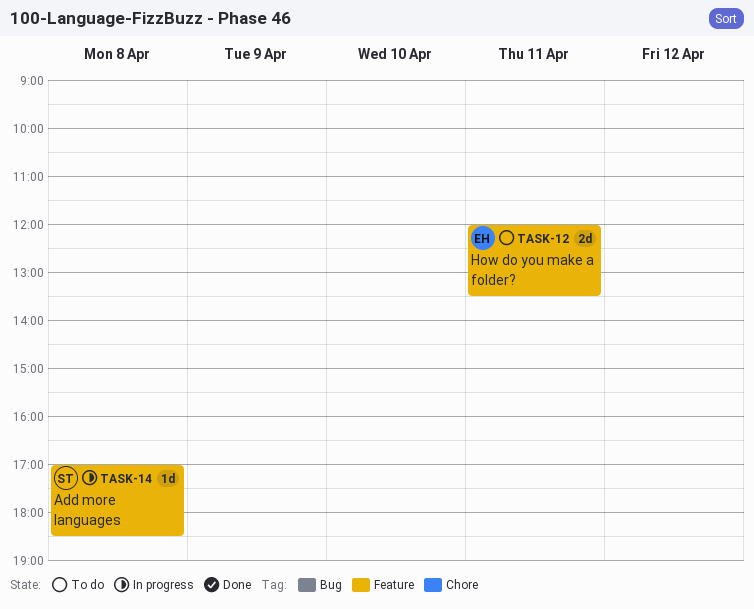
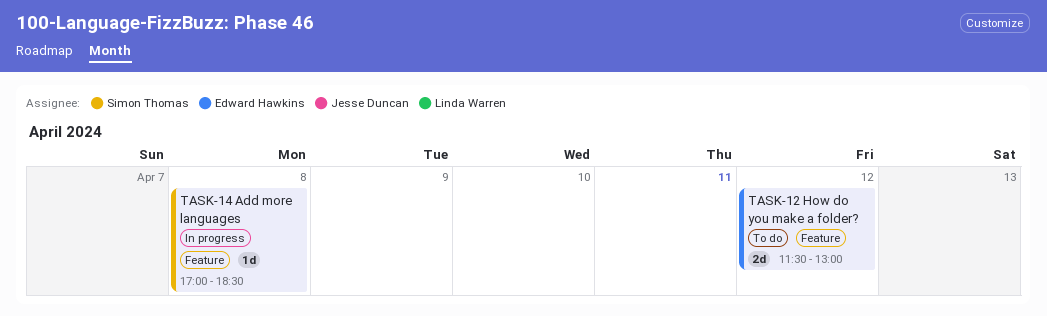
TASK-12, day: Apr 11 -> Apr 12
TASK-12, begins: 12:00 -> 11:30
TASK-12, ends: 13:30 -> 13:00

